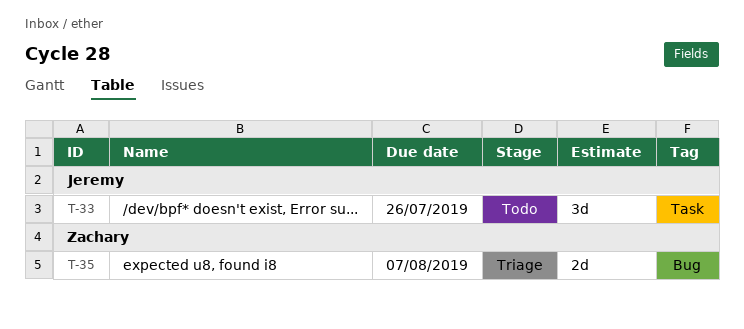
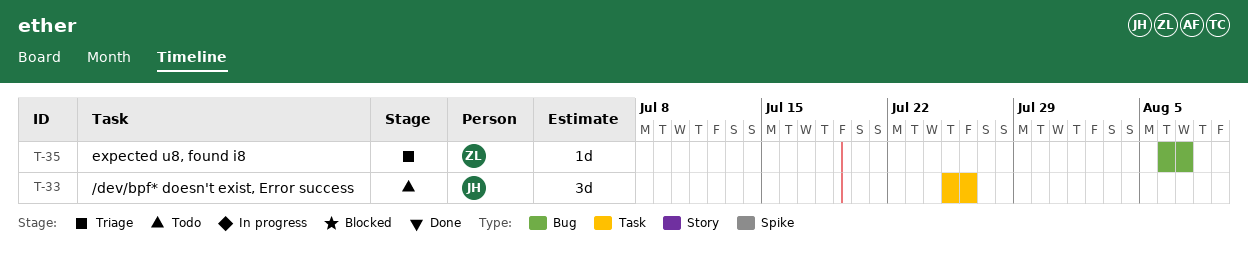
T-35, estimate: 2d -> 1d

